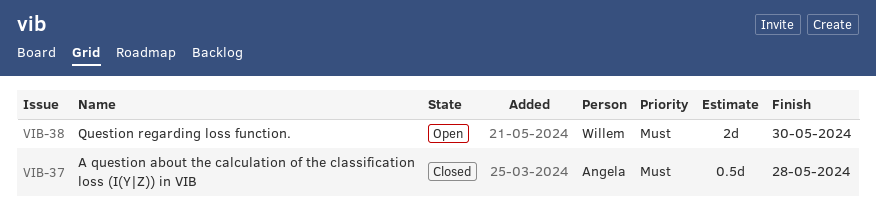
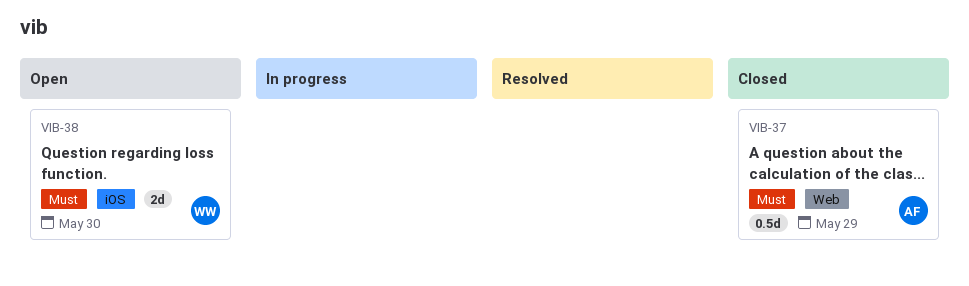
VIB-37, due: May 28 -> May 29

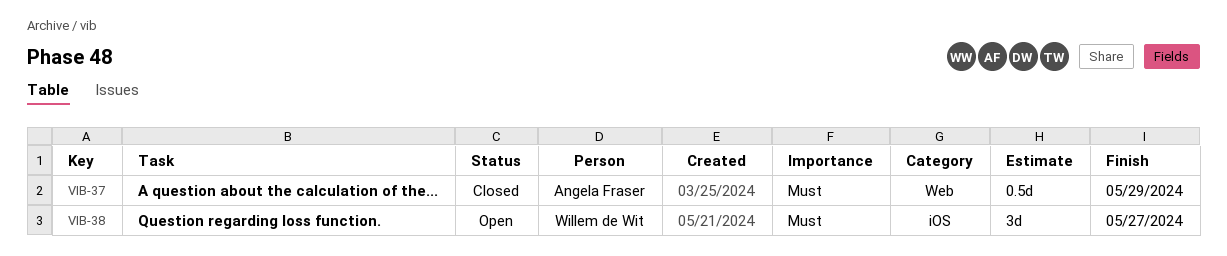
VIB-38, estimate: 2d -> 3d
VIB-38, due: May 30 -> May 27

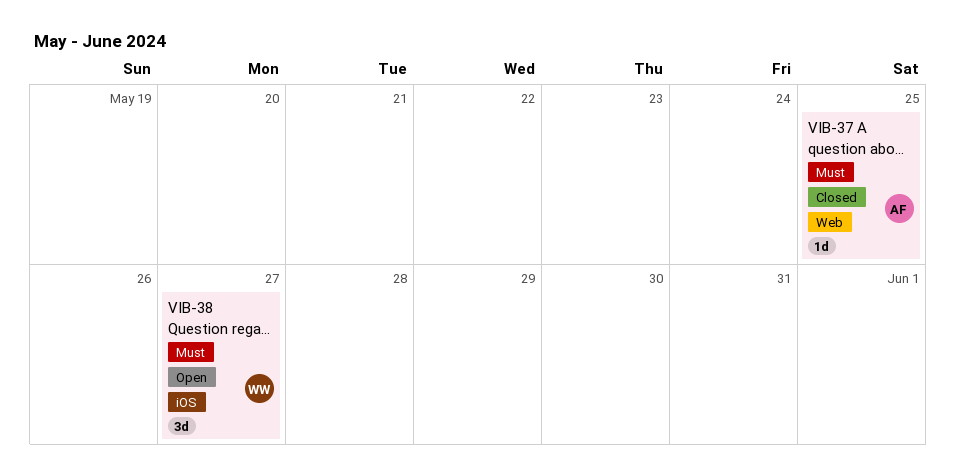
VIB-37, estimate: 0.5d -> 1d
VIB-37, due: May 29 -> May 25

